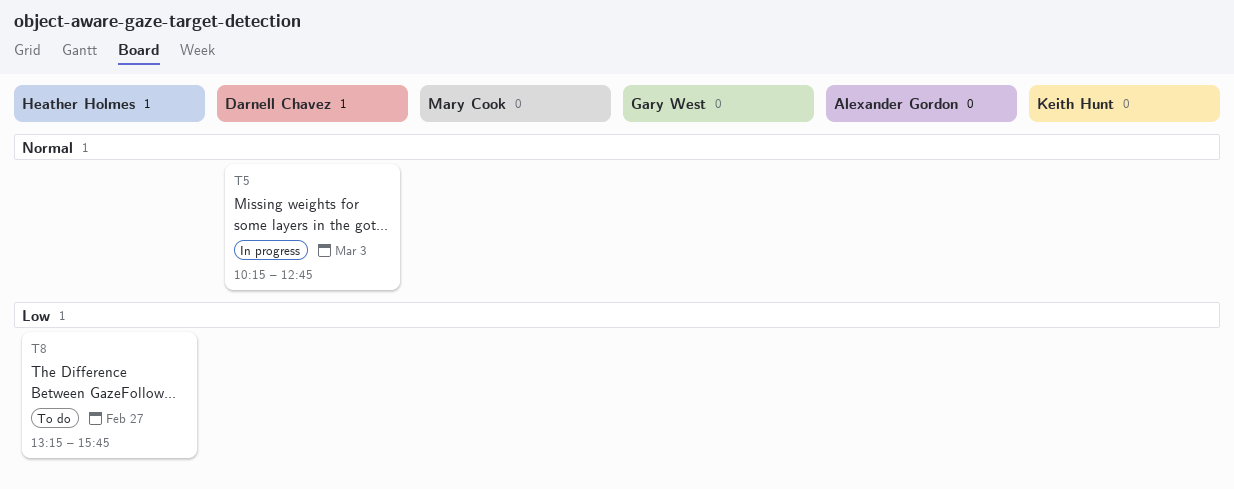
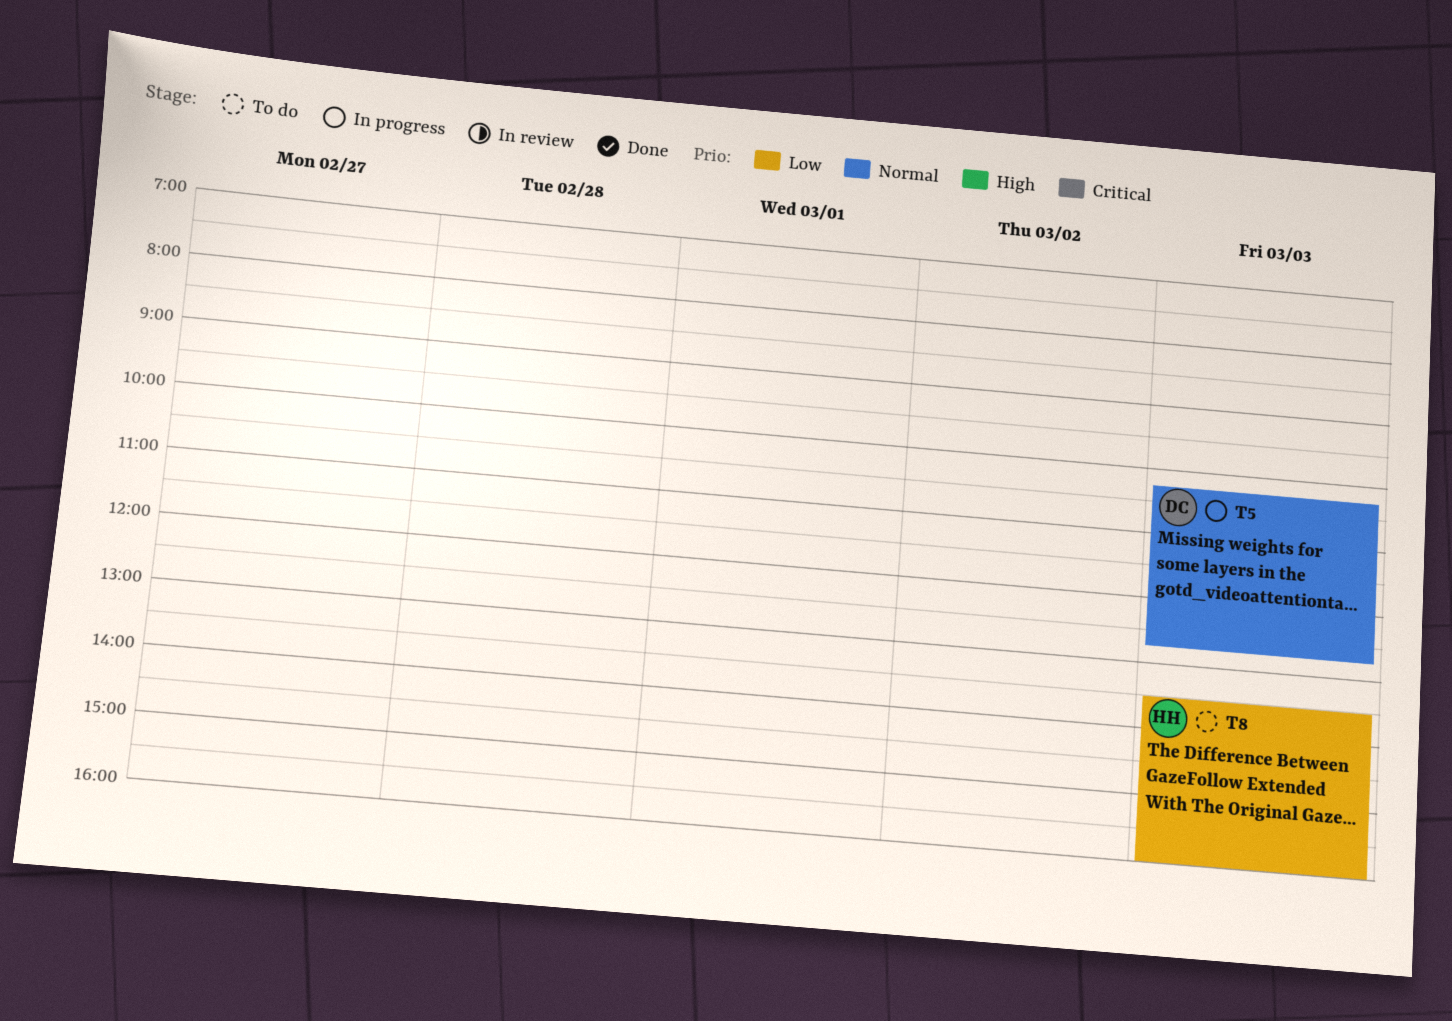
T8, day: Feb 27 -> Mar 3
T8, begins: 13:15 -> 13:30
T8, ends: 15:45 -> 16:00

